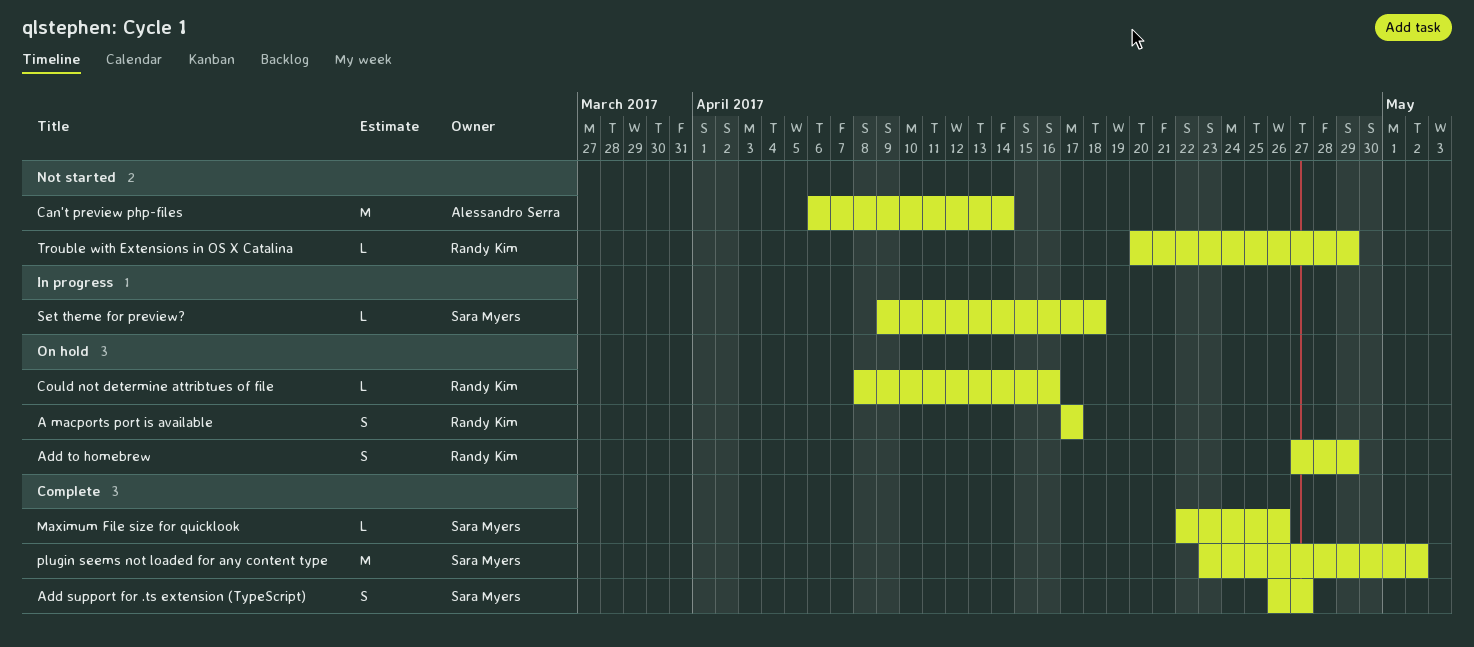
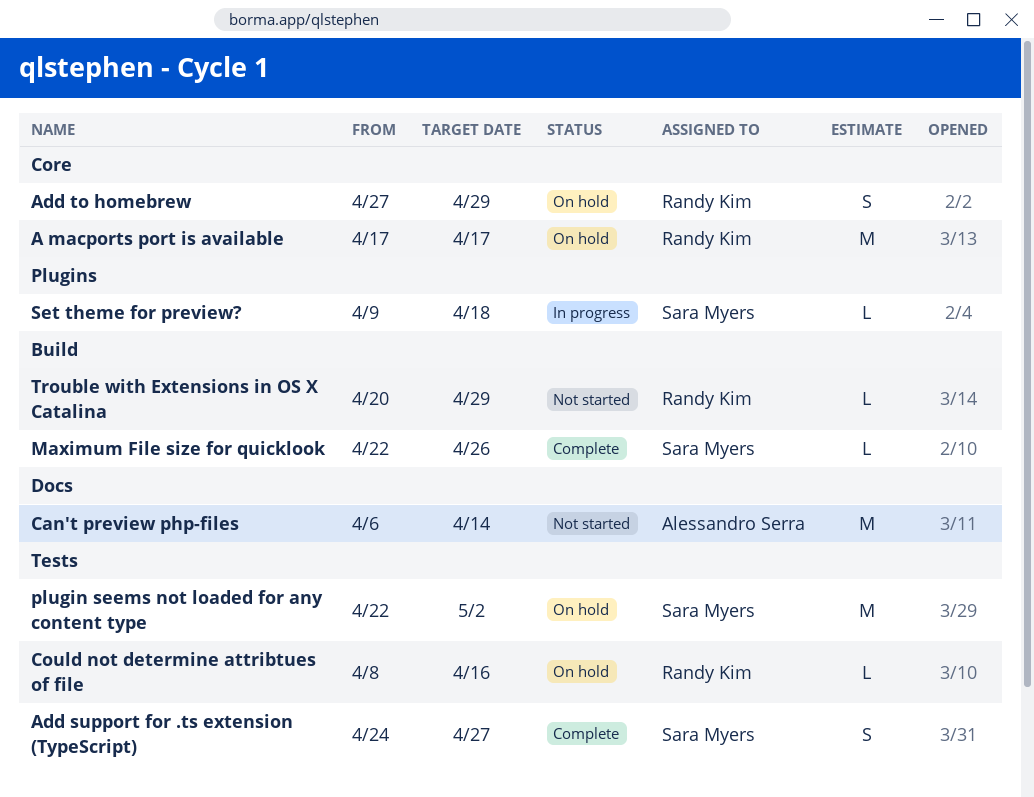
A macports port is available, estimate: S -> M
Add support for .ts extension (TypeScript), start: Apr 26 -> Apr 24
plugin seems not loaded for any content type, status: Complete -> On hold
plugin seems not loaded for any content type, start: Apr 23 -> Apr 22

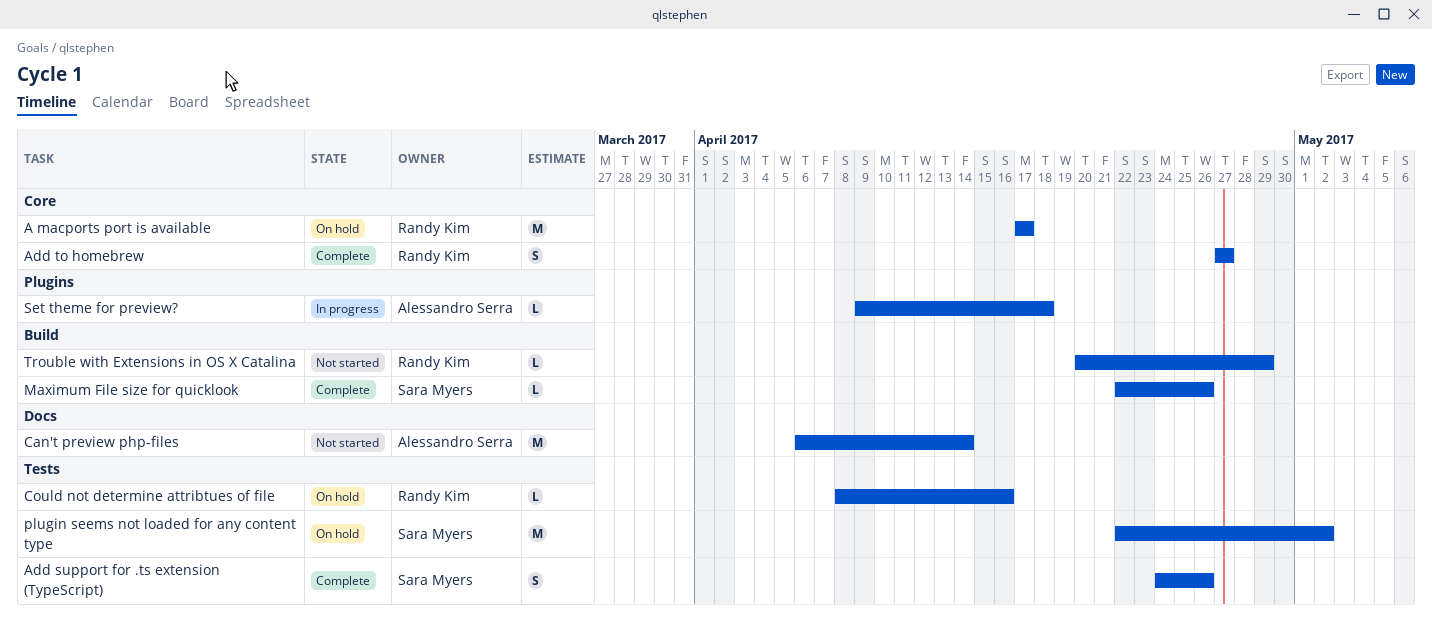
Add support for .ts extension (TypeScript), due: Apr 27 -> Apr 26
Add to homebrew, status: On hold -> Complete
Add to homebrew, due: Apr 29 -> Apr 27
Set theme for preview?, owner: Sara Myers -> Alessandro Serra

